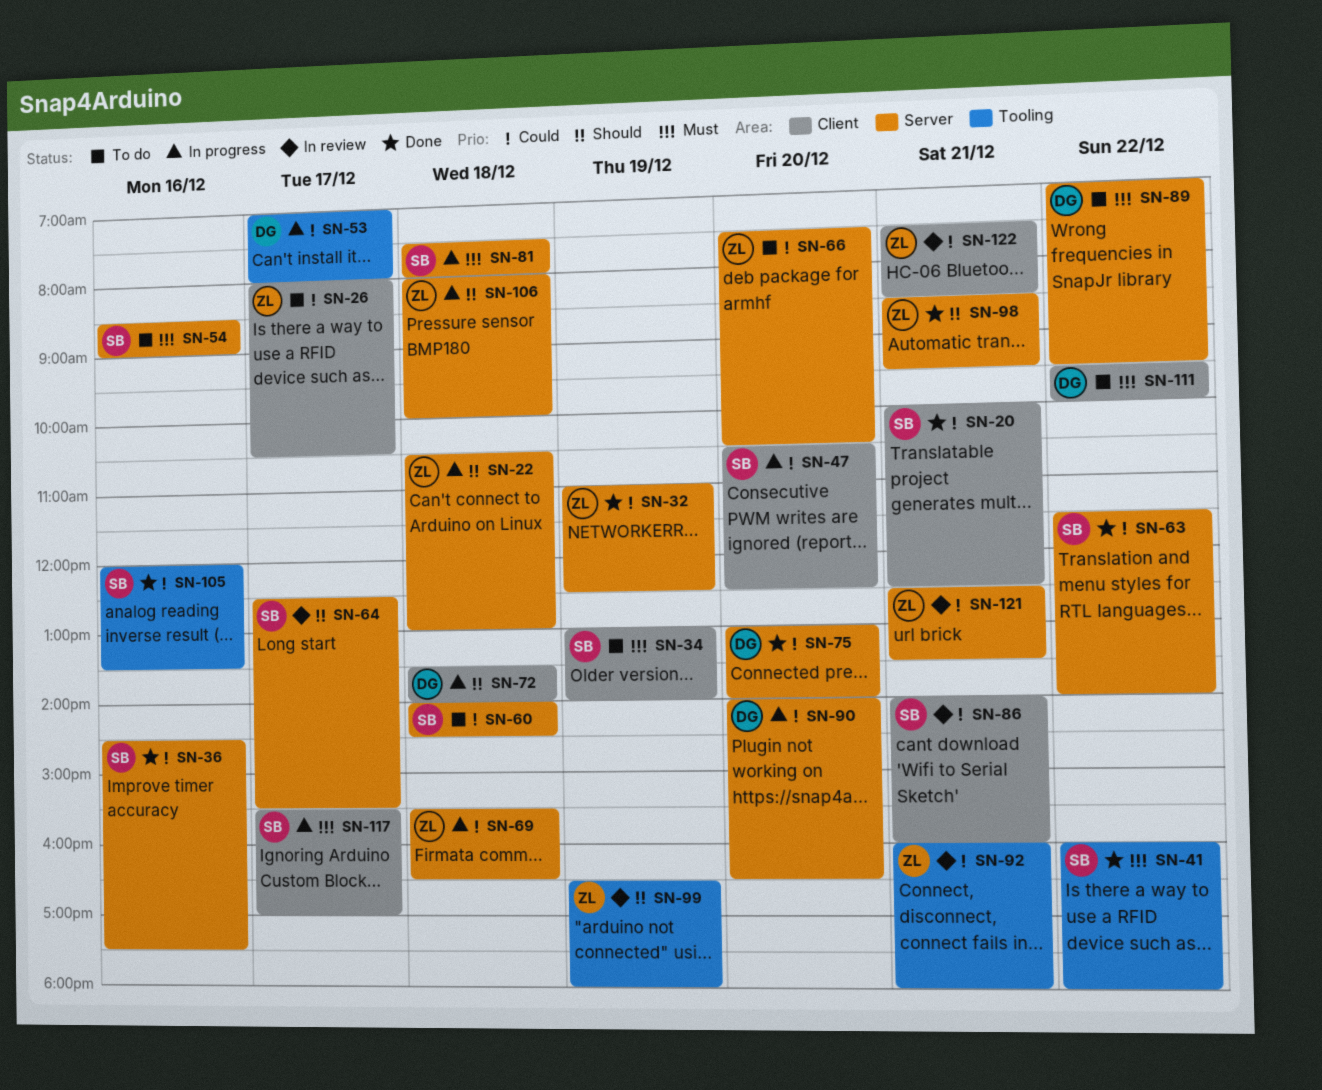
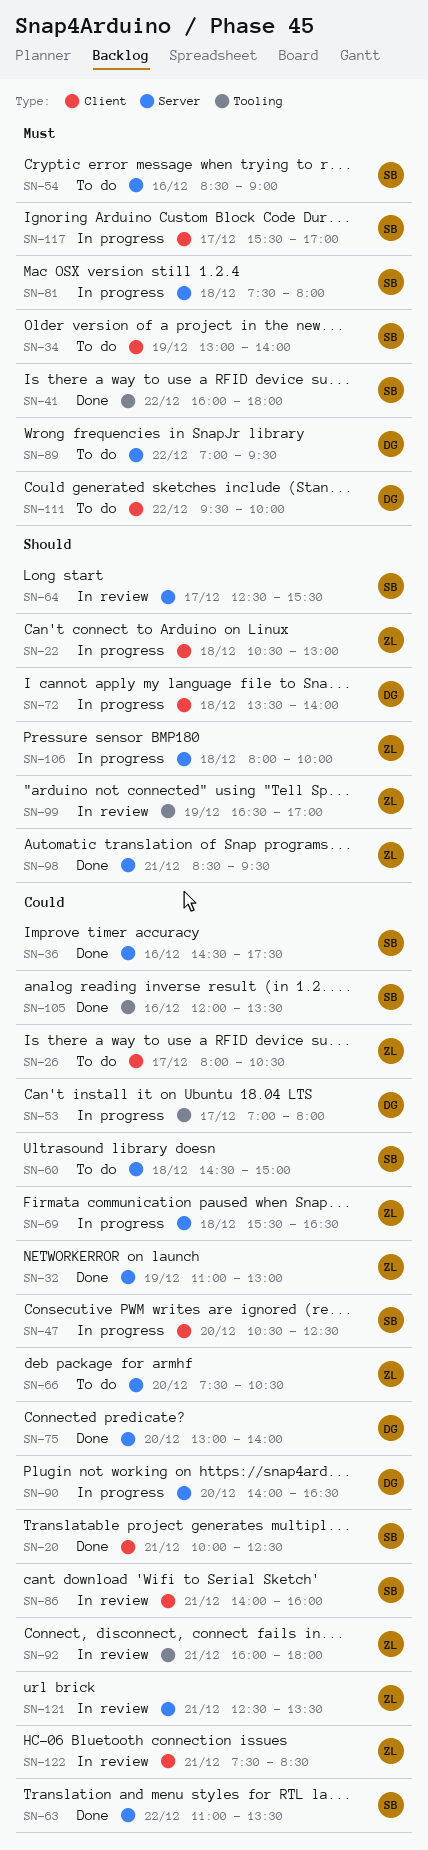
SN-22, label: Server -> Client
SN-32, ends: 12:30 -> 13:00
SN-60, begins: 14:00 -> 14:30
SN-60, ends: 14:30 -> 15:00
SN-63, begins: 11:30 -> 11:00
SN-63, ends: 14:00 -> 13:30
SN-99, ends: 18:00 -> 17:00

